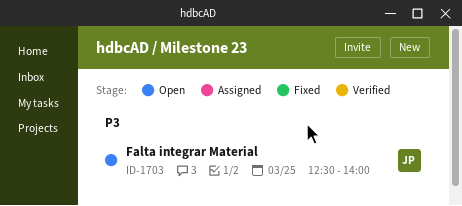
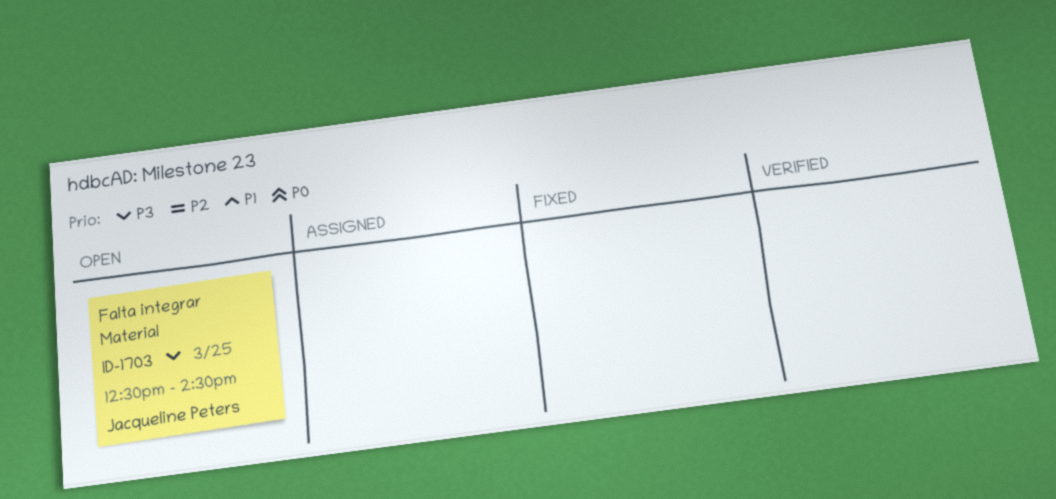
ID-1703, ends: 14:00 -> 14:30

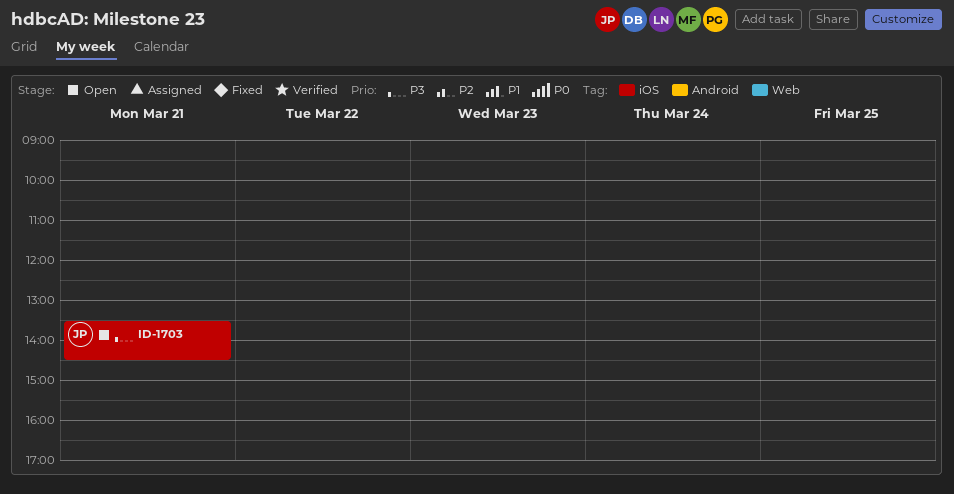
ID-1703, day: Mar 25 -> Mar 21
ID-1703, begins: 12:30 -> 13:30

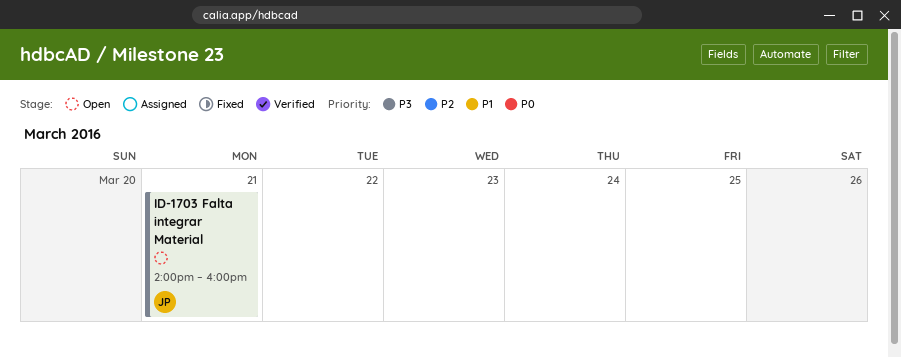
ID-1703, begins: 13:30 -> 14:00
ID-1703, ends: 14:30 -> 16:00

